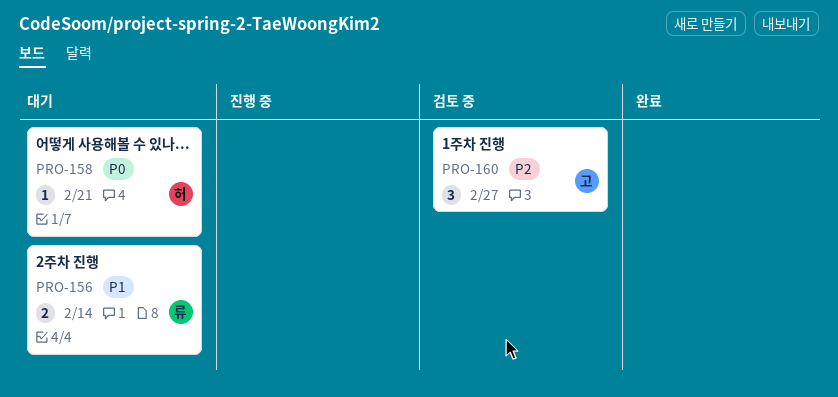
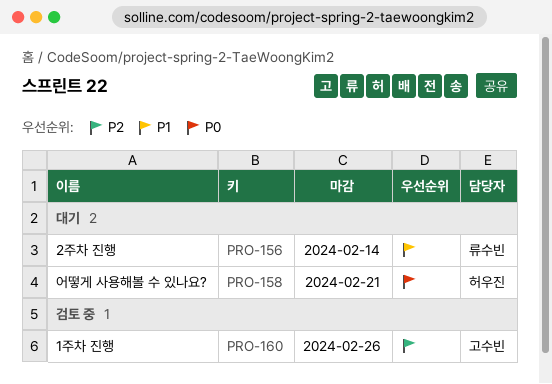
PRO-160, due: Feb 27 -> Feb 26

